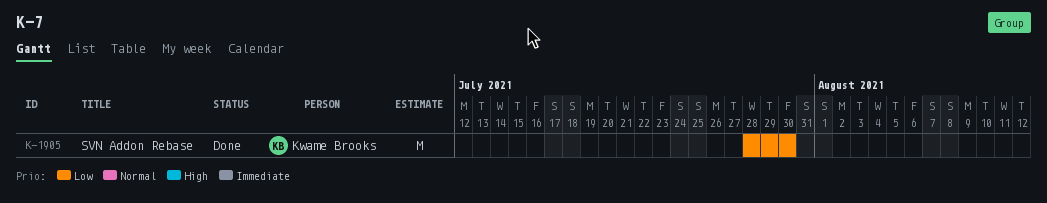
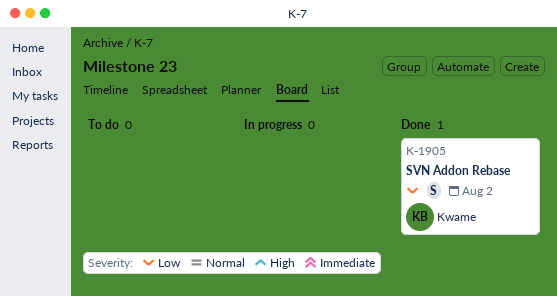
K-1905, estimate: M -> S
K-1905, due: Jul 30 -> Aug 2

